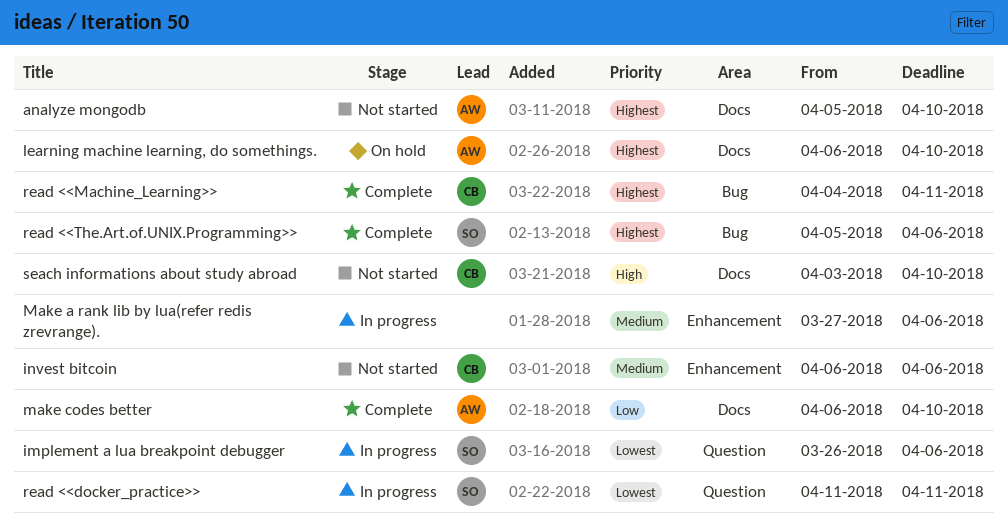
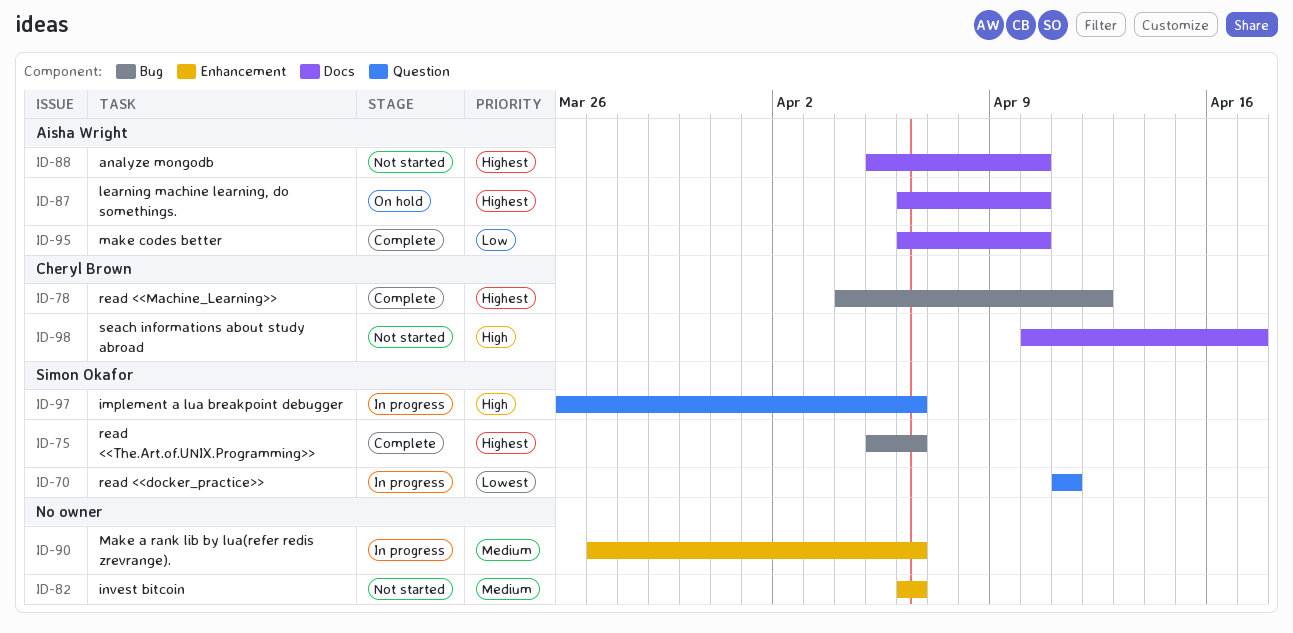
implement a lua breakpoint debugger, priority: Lowest -> High
invest bitcoin, owner: Cheryl Brown -> none
read <<Machine_Learning>>, due: Apr 11 -> Apr 12
seach informations about study abroad, start: Apr 3 -> Apr 10
seach informations about study abroad, due: Apr 10 -> Apr 17

